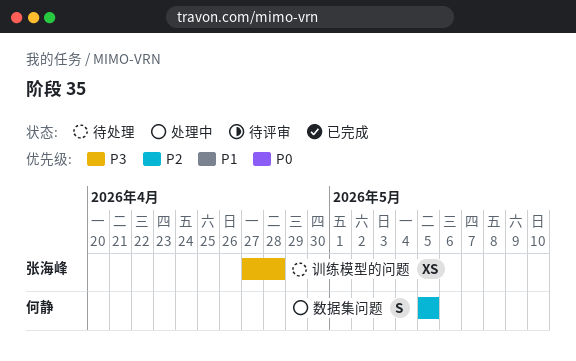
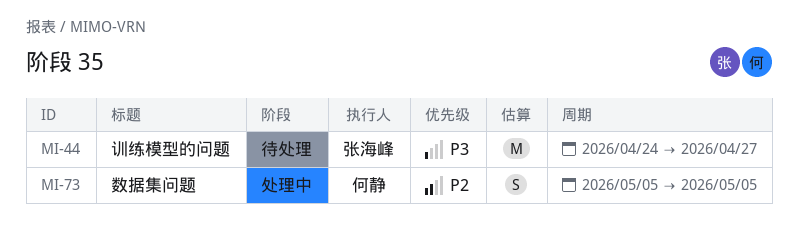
训练模型的问题, estimate: XS -> M
训练模型的问题, start: Apr 27 -> Apr 24
训练模型的问题, due: Apr 28 -> Apr 27

